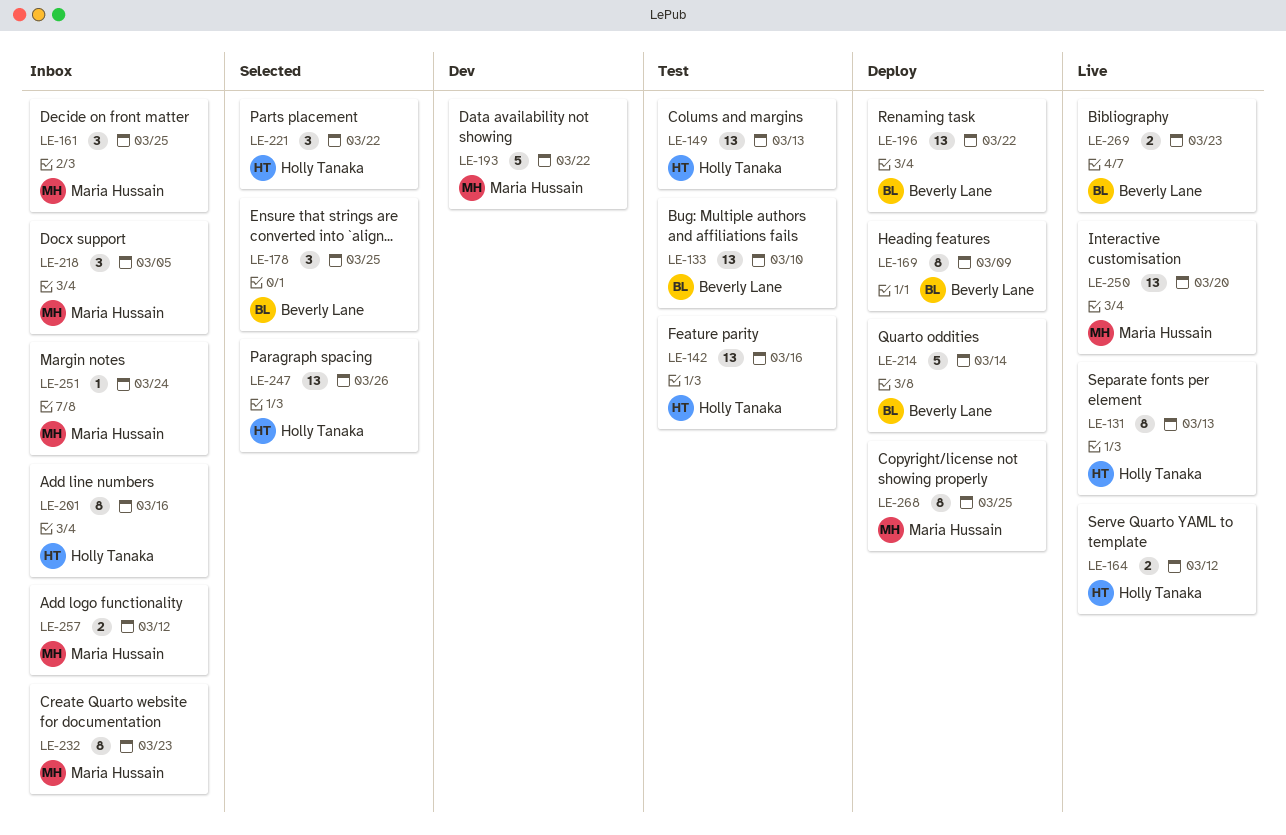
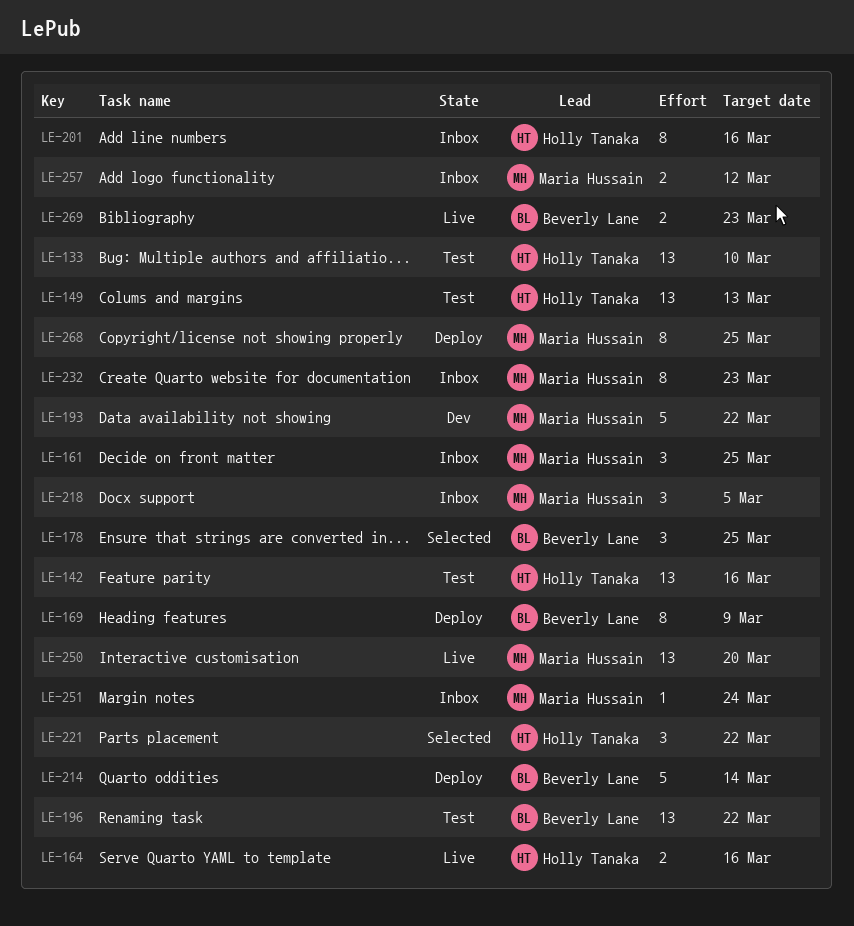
LE-131: present -> none
LE-133, owner: Beverly Lane -> Holly Tanaka
LE-164, due: Mar 12 -> Mar 16
LE-196, status: Deploy -> Test
LE-247: present -> none

